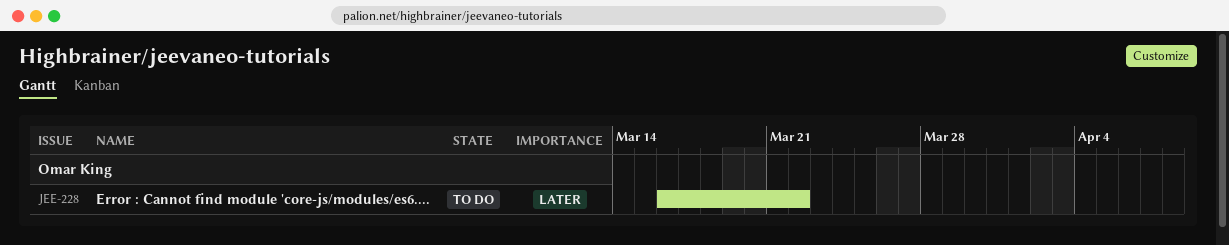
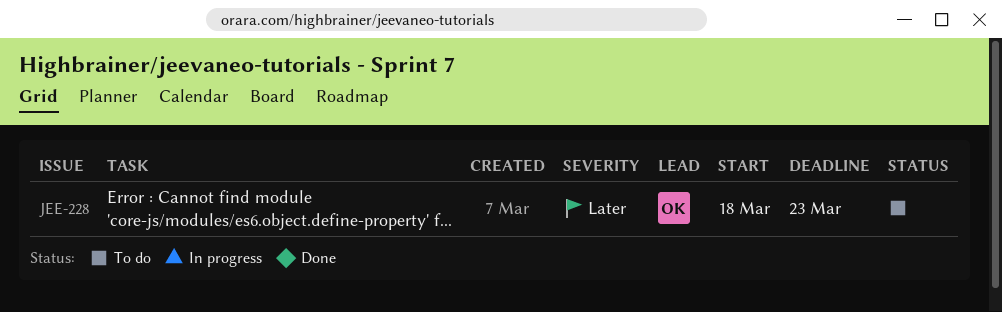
JEE-228, start: Mar 16 -> Mar 18
JEE-228, due: Mar 22 -> Mar 23

